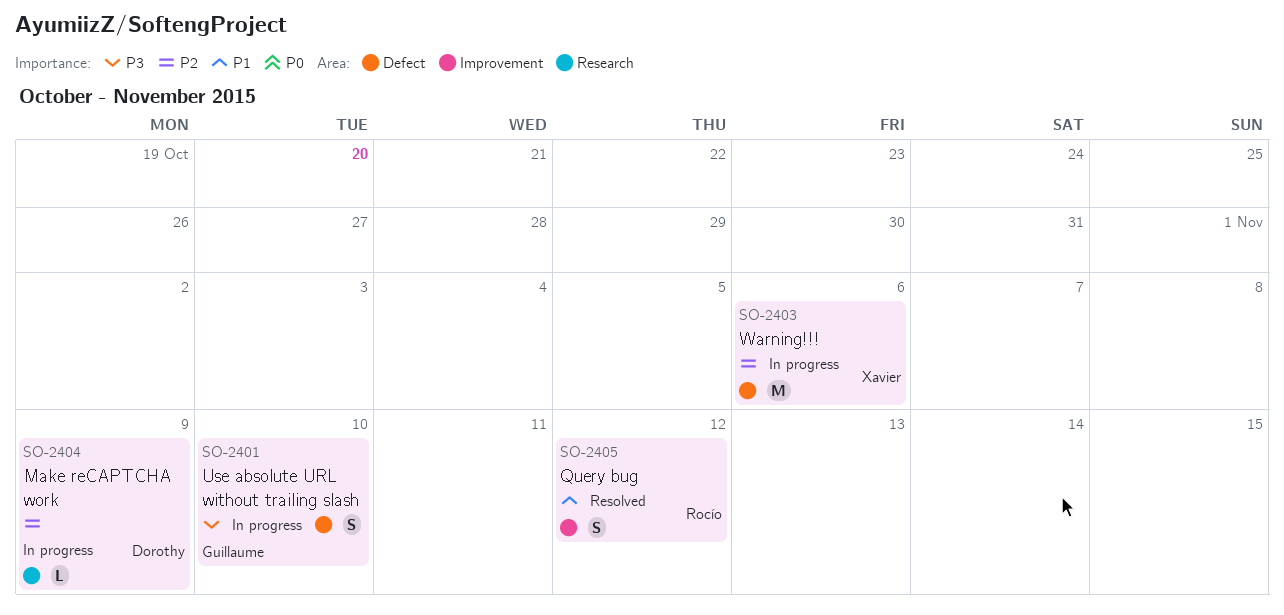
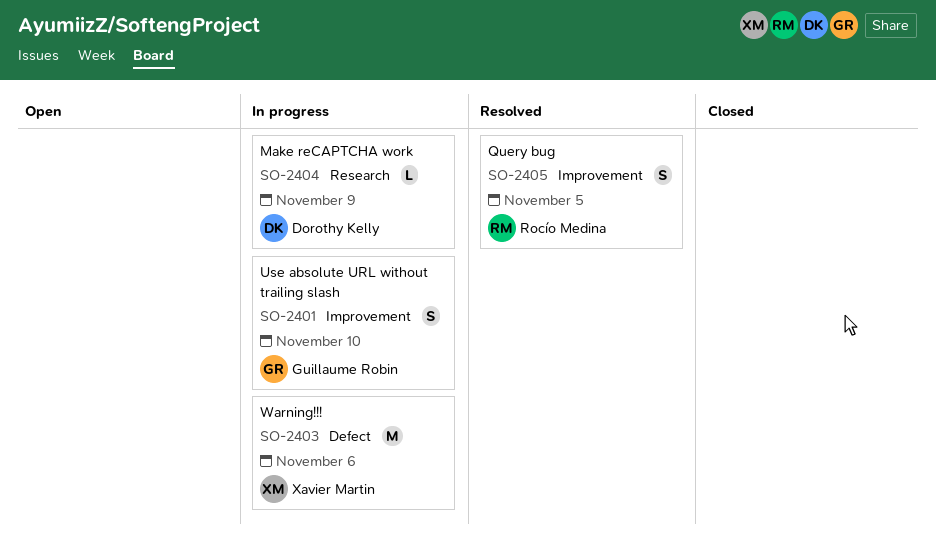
SO-2401, label: Defect -> Improvement
SO-2405, due: Nov 12 -> Nov 5

